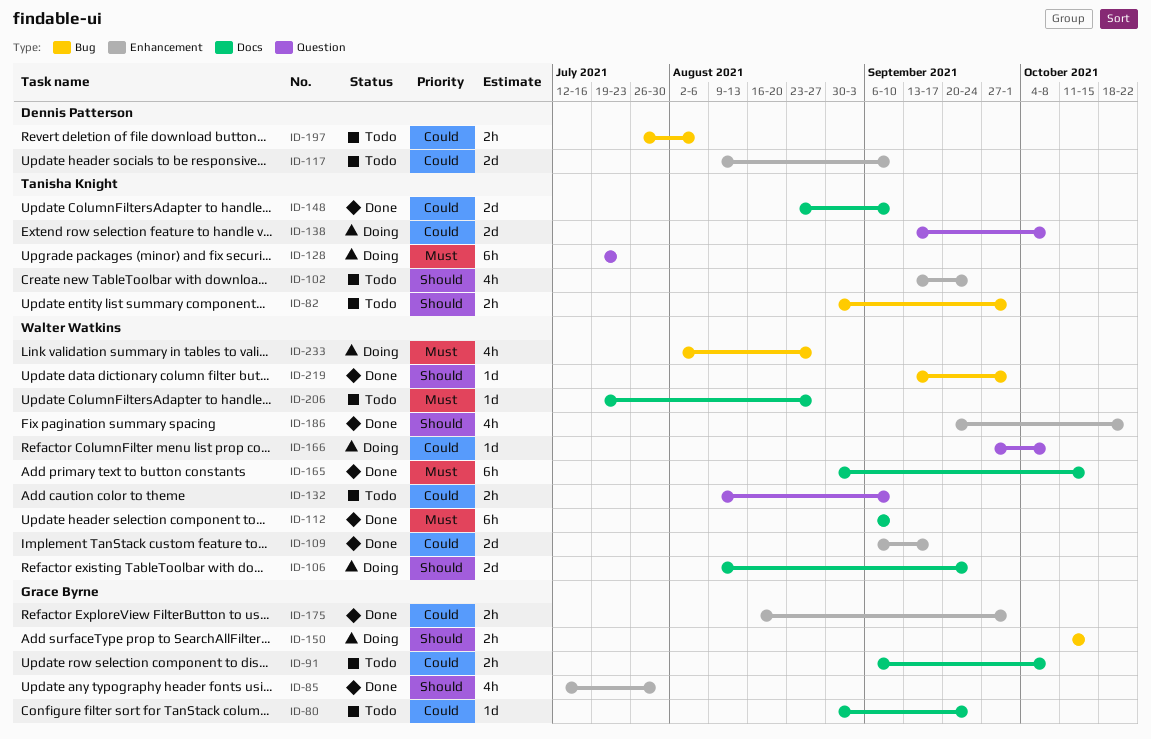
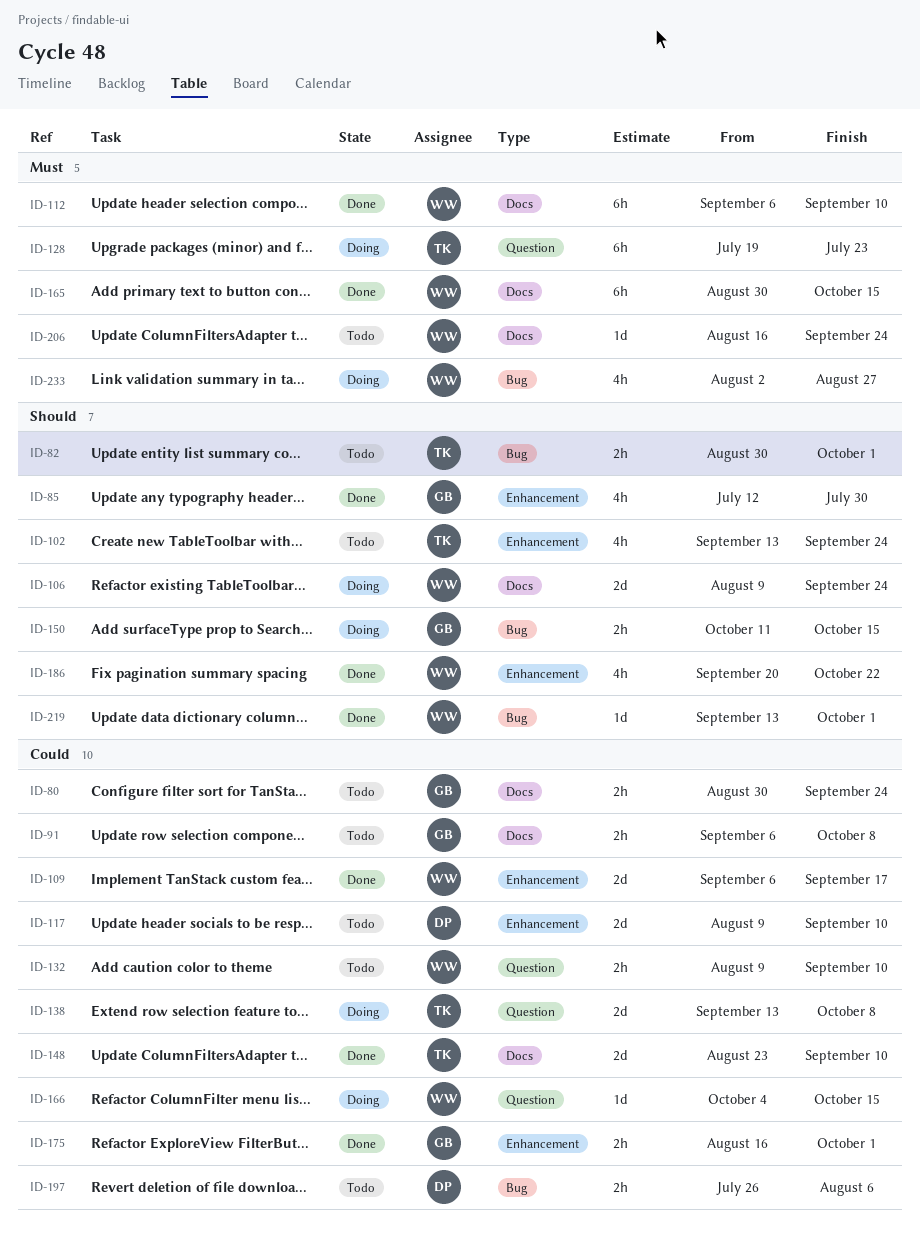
ID-80, estimate: 1d -> 2h
ID-166, start: Sep 27 -> Oct 4
ID-166, due: Oct 8 -> Oct 15
ID-206, start: Jul 19 -> Aug 16
ID-206, due: Aug 27 -> Sep 24

